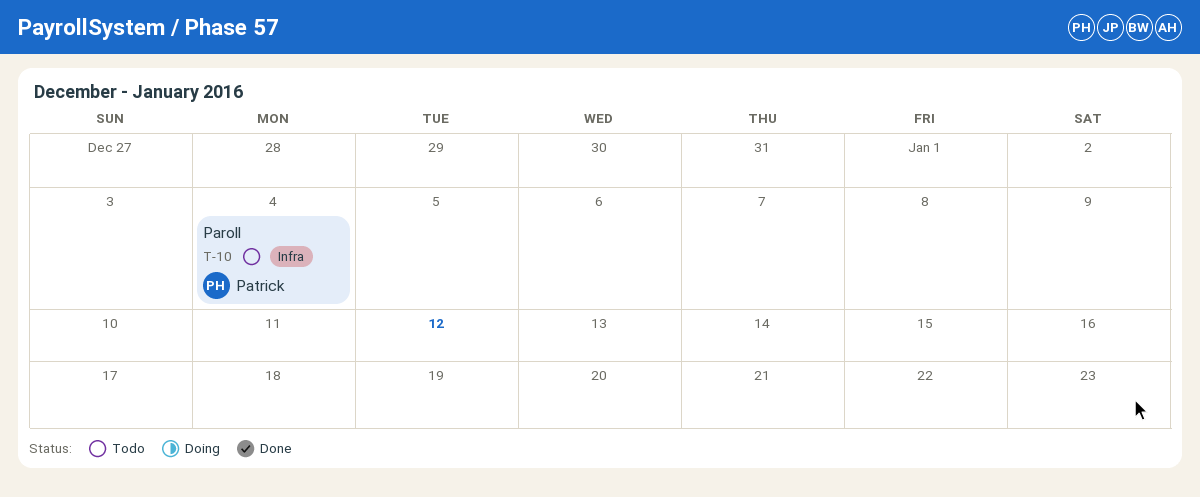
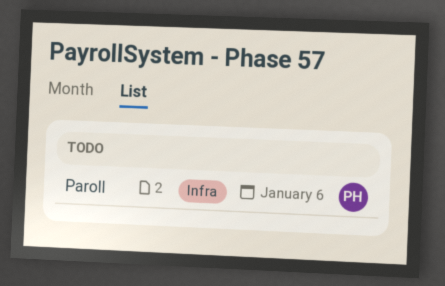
Paroll, due: Jan 4 -> Jan 6

